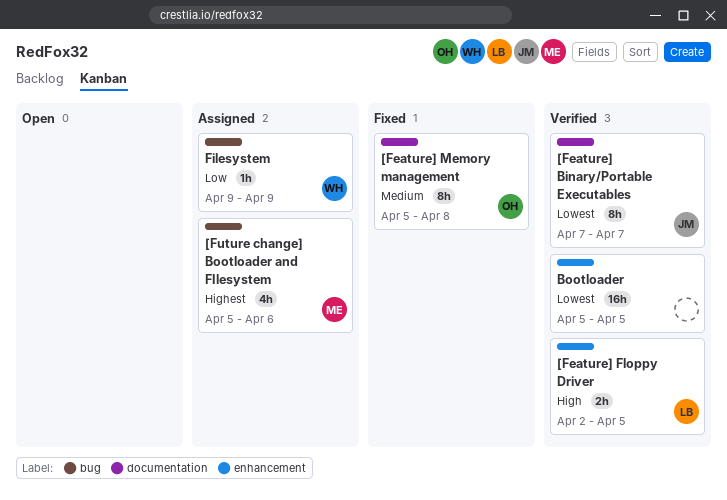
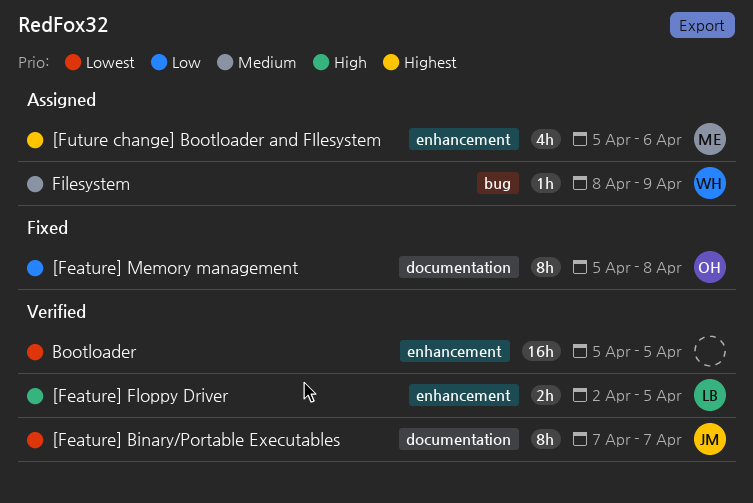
[Feature] Memory management, priority: Medium -> Low
[Future change] Bootloader and FIlesystem, label: bug -> enhancement
Filesystem, priority: Low -> Medium
Filesystem, start: Apr 9 -> Apr 8

